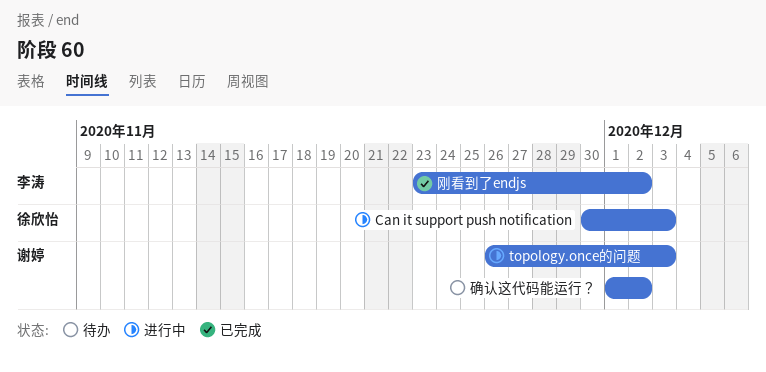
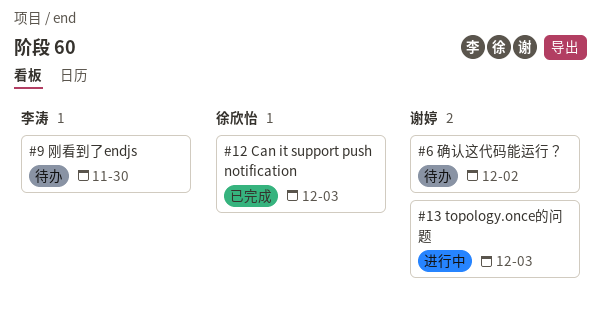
Can it support push notification, status: 进行中 -> 已完成
刚看到了endjs, status: 已完成 -> 待办
刚看到了endjs, due: Dec 2 -> Nov 30

